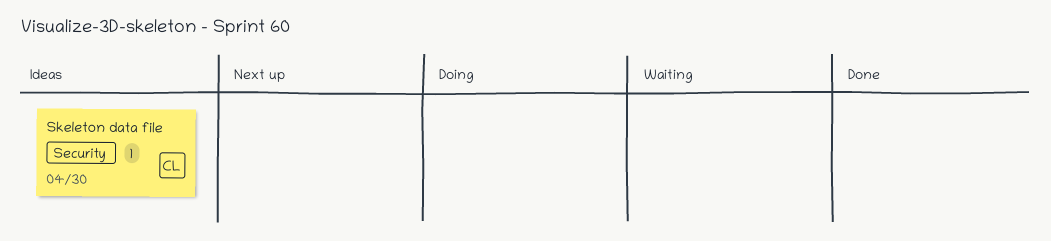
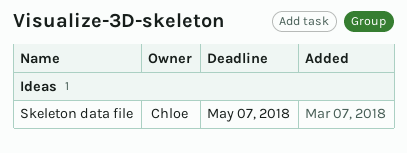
Skeleton data file, due: Apr 30 -> May 7

